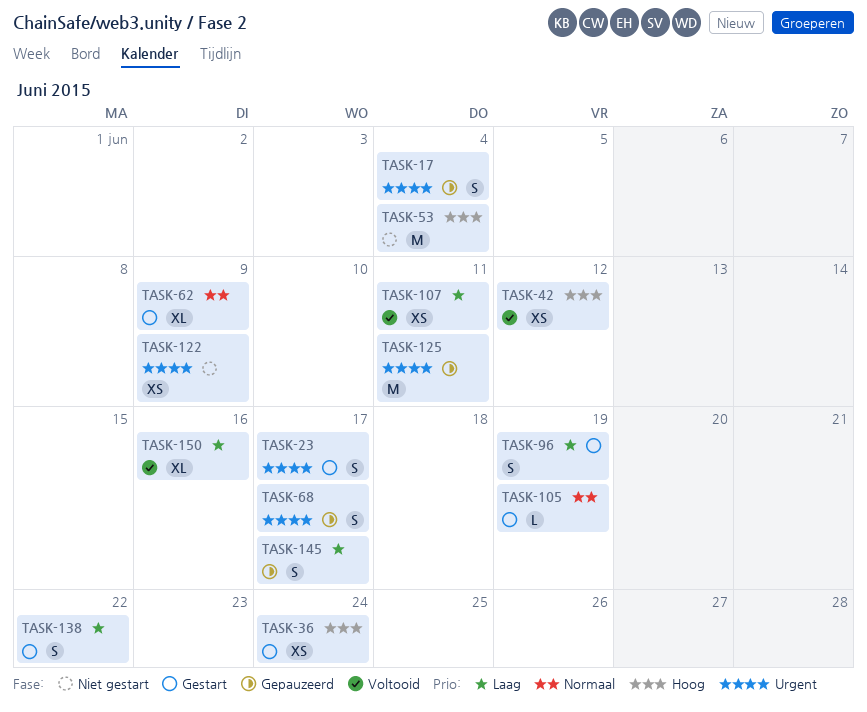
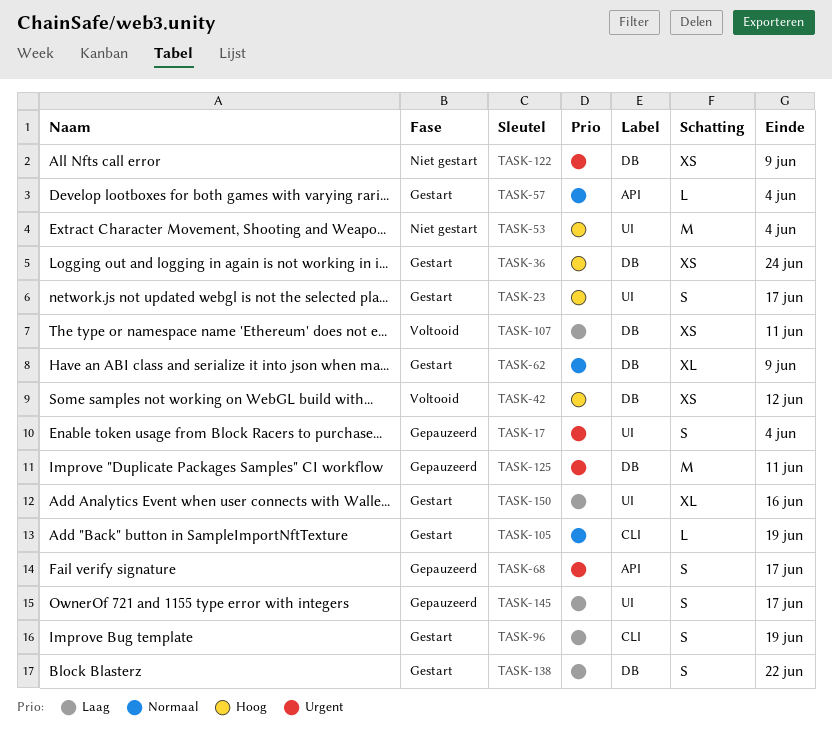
TASK-23, priority: Urgent -> Hoog
TASK-57: none -> present
TASK-150, status: Voltooid -> Gestart

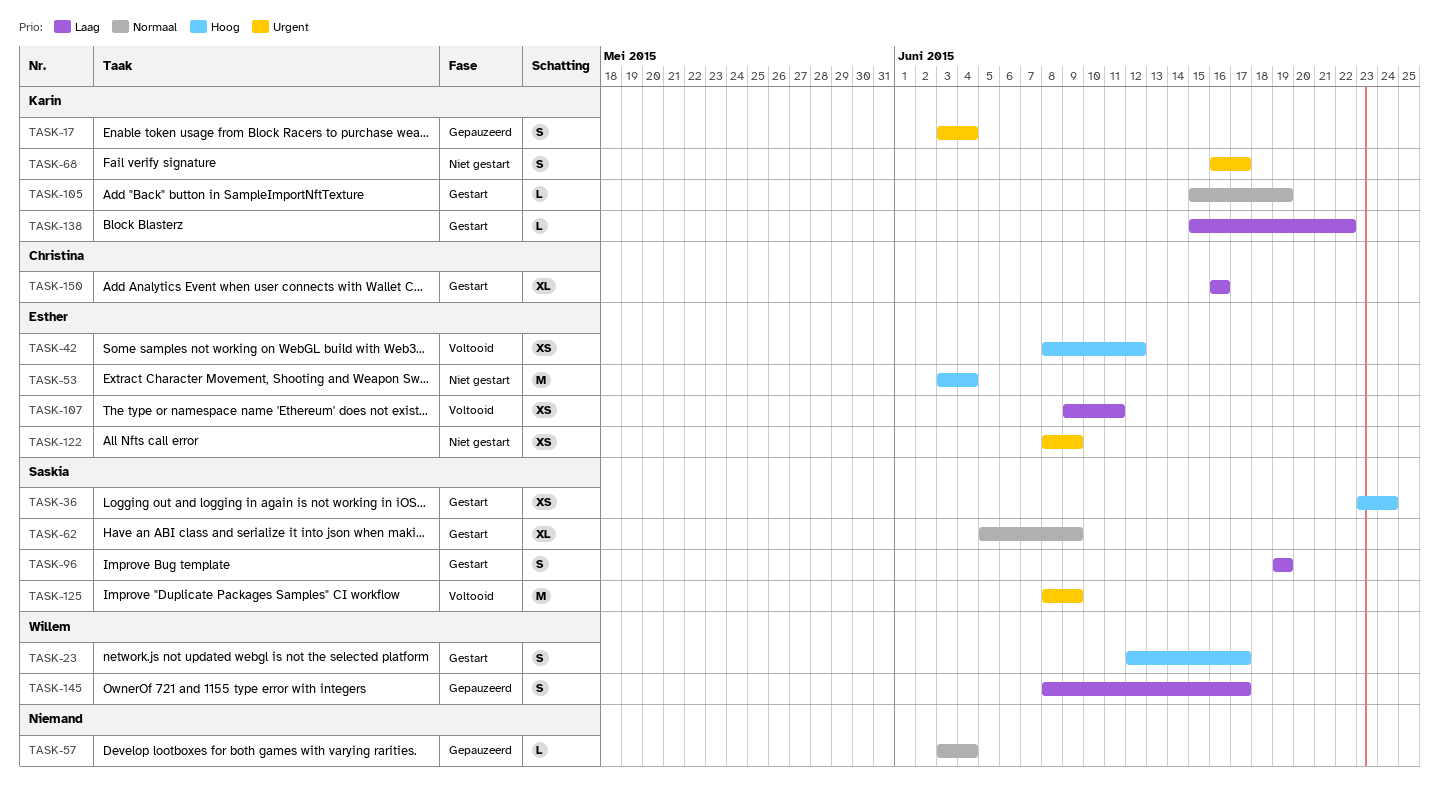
TASK-57, status: Gestart -> Gepauzeerd
TASK-68, status: Gepauzeerd -> Niet gestart
TASK-125, status: Gepauzeerd -> Voltooid
TASK-125, due: Jun 11 -> Jun 9
TASK-138, estimate: S -> L

